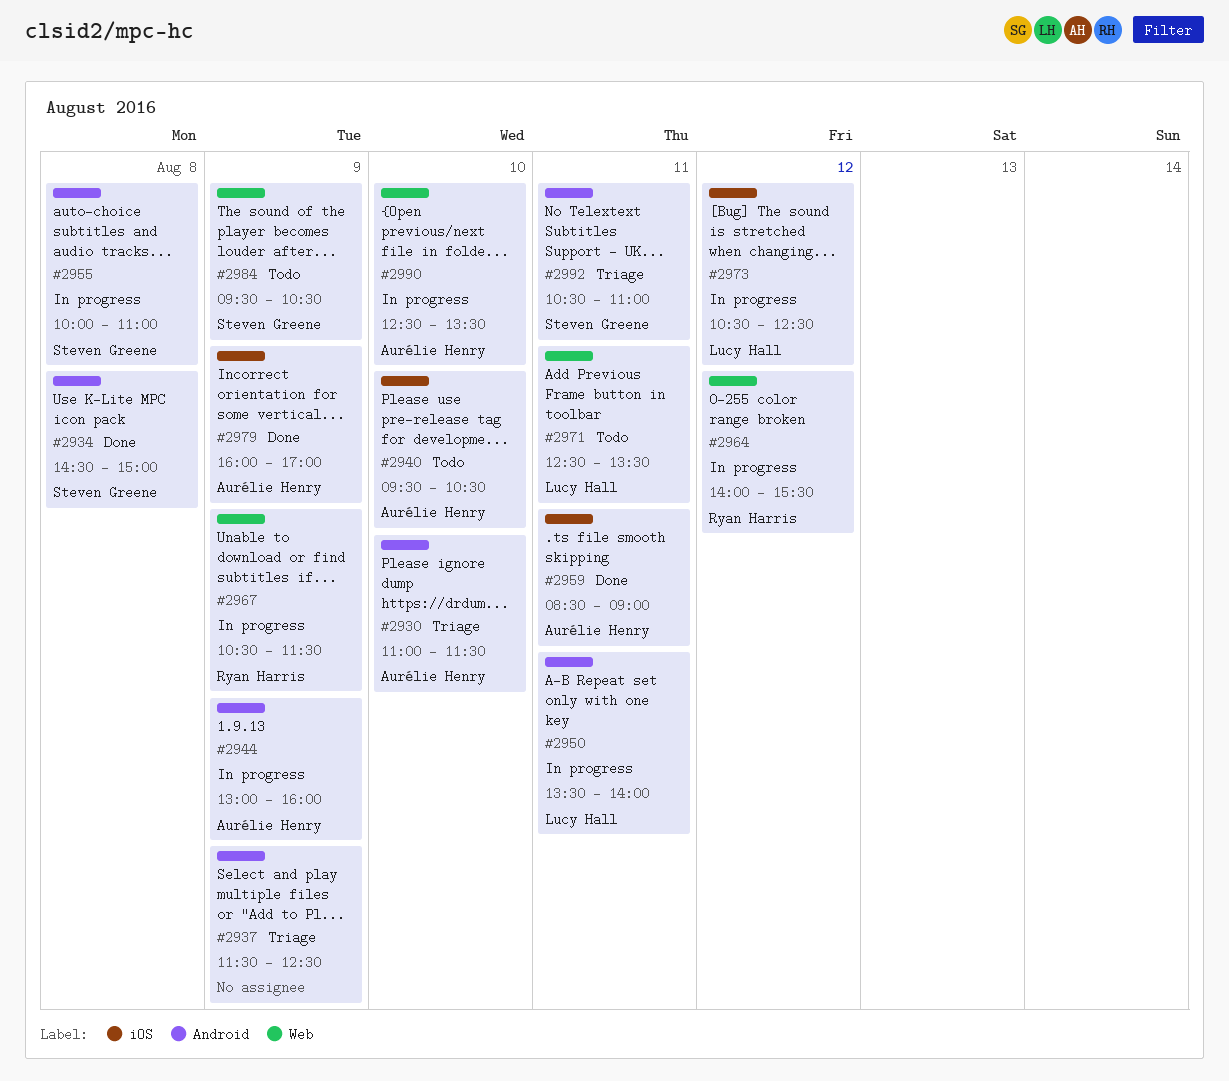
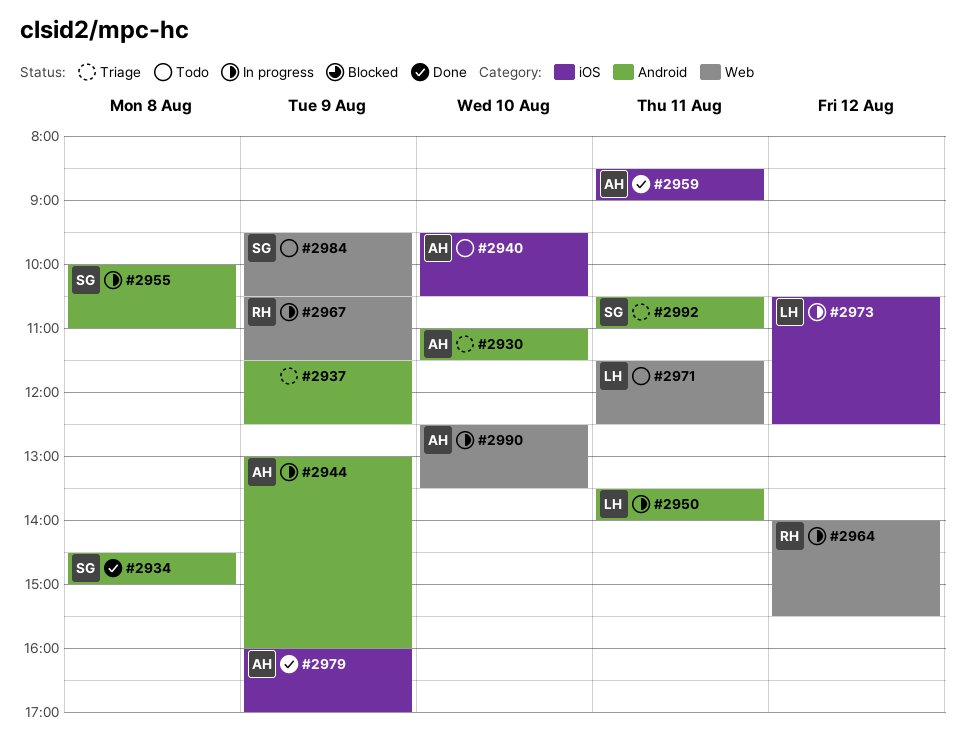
#2971, begins: 12:30 -> 11:30
#2971, ends: 13:30 -> 12:30

